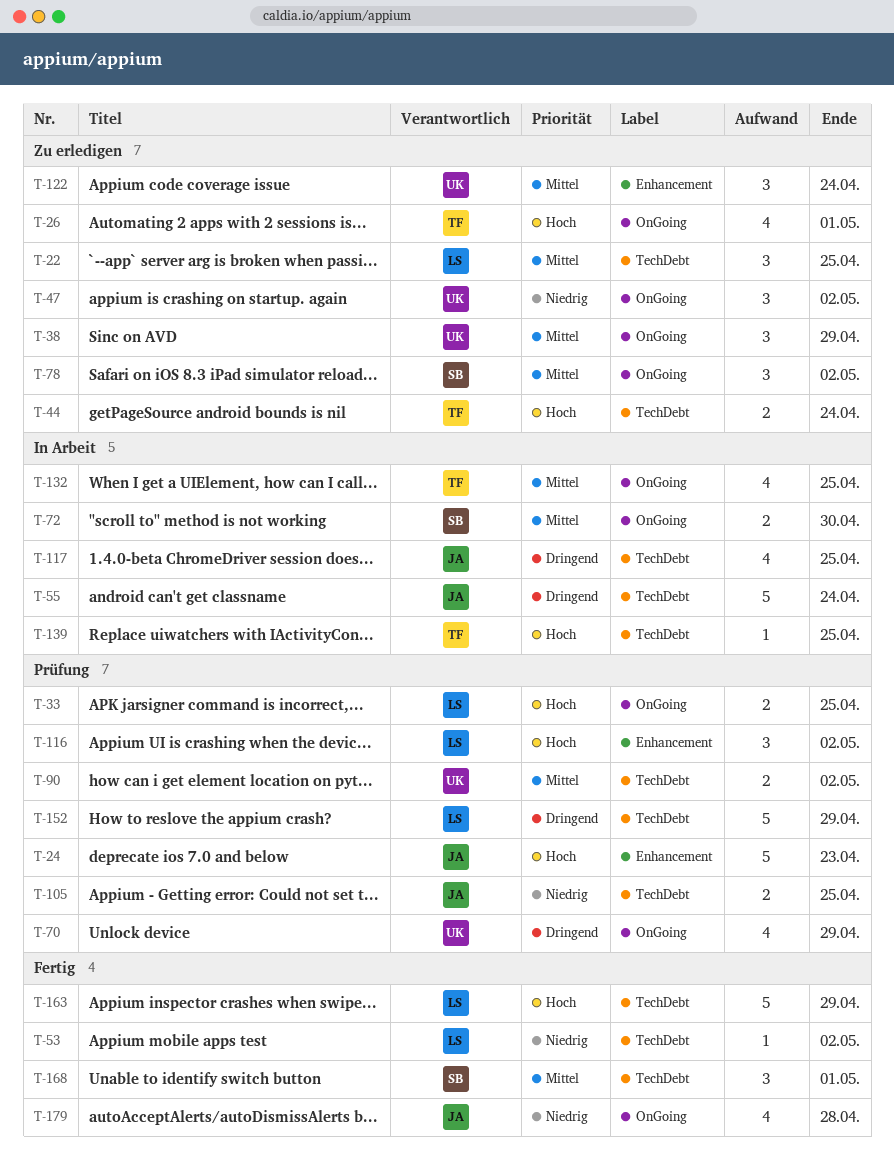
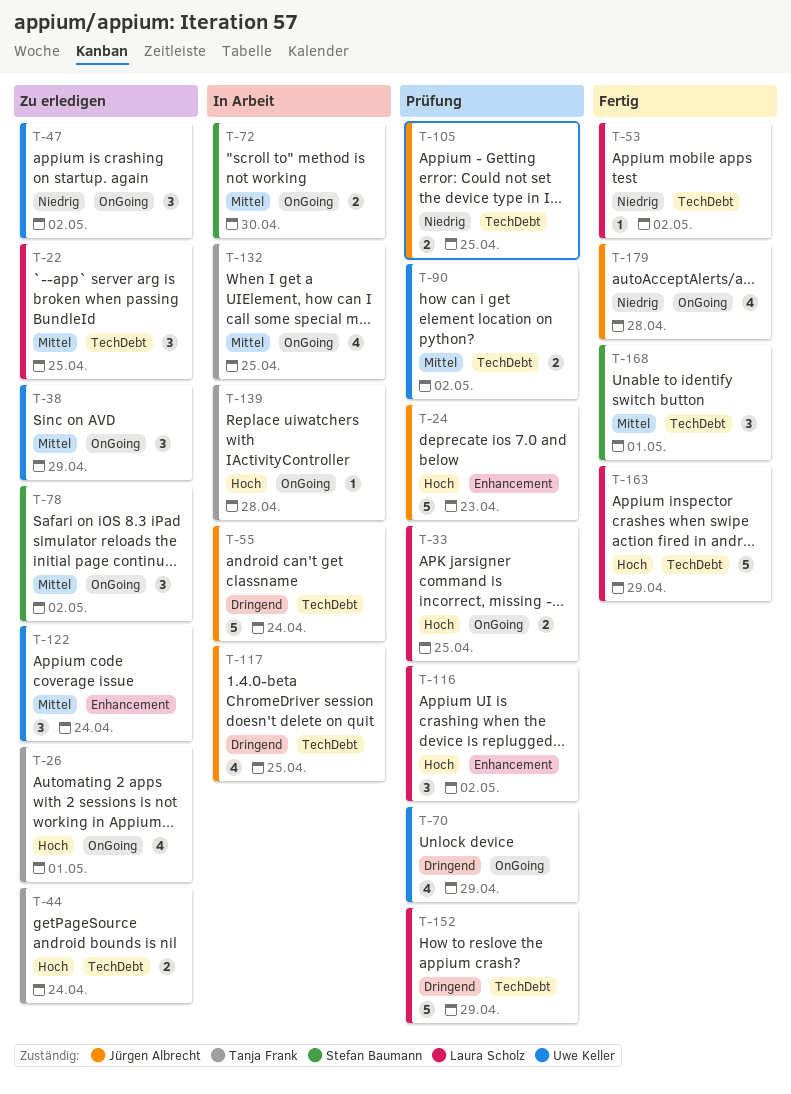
T-139, label: TechDebt -> OnGoing
T-139, due: Apr 25 -> Apr 28

